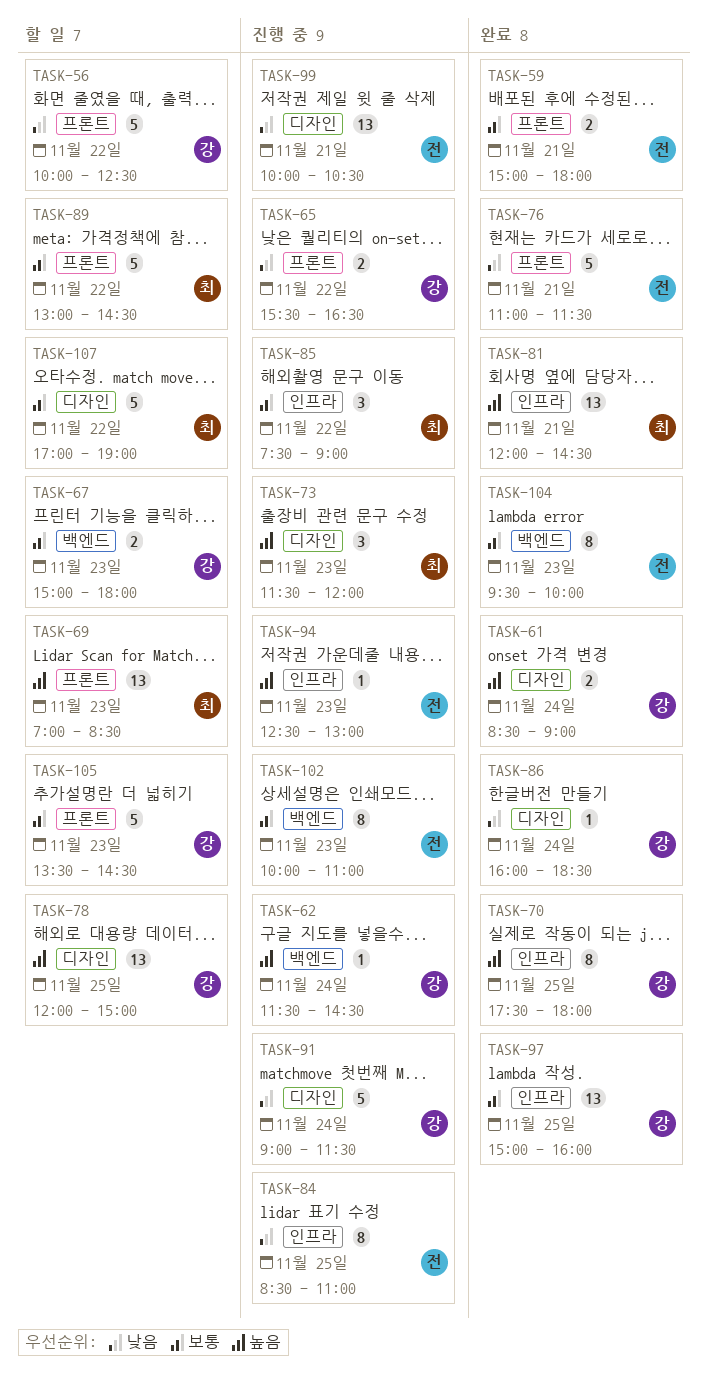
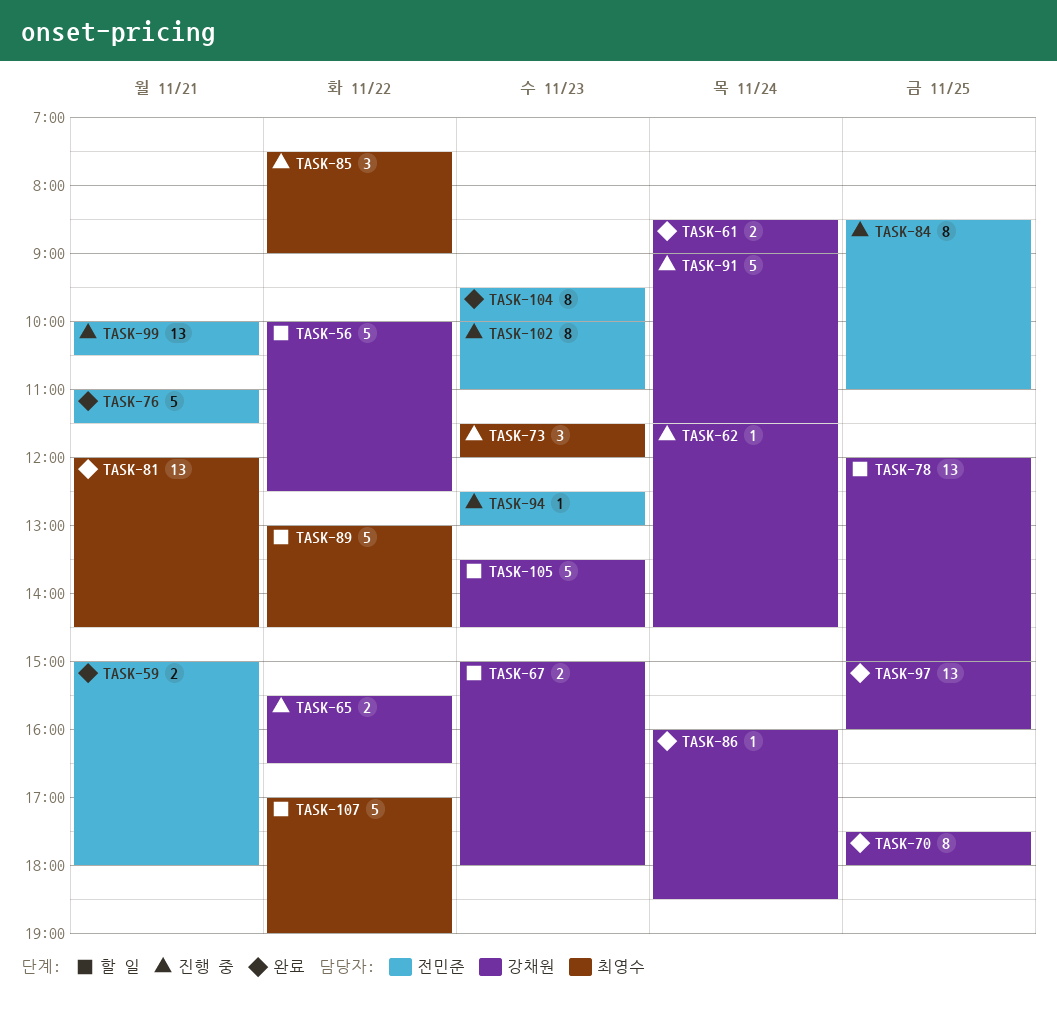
TASK-69: present -> none

